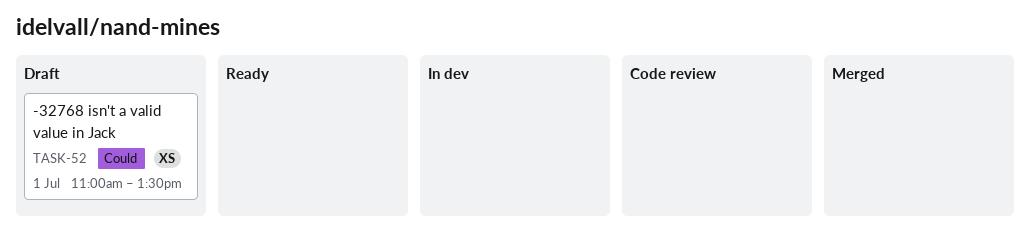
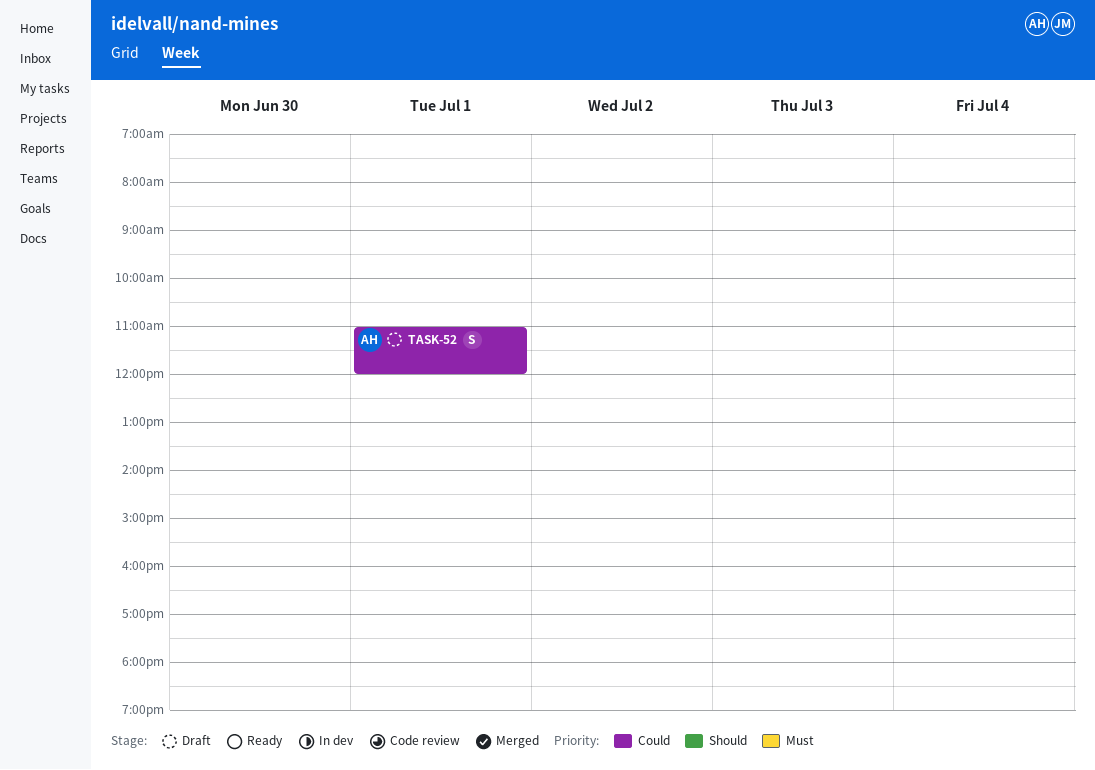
TASK-52, estimate: XS -> S
TASK-52, ends: 13:30 -> 12:00

